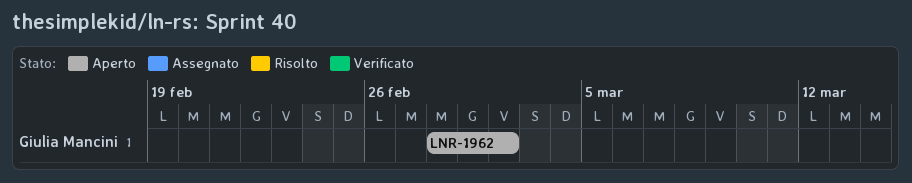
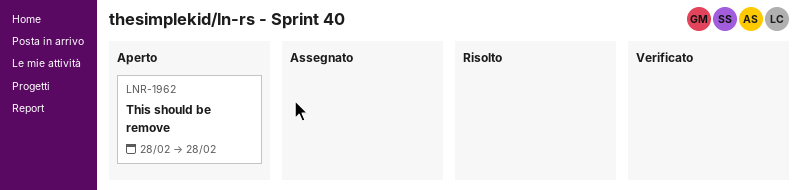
LNR-1962, due: Mar 2 -> Feb 28

